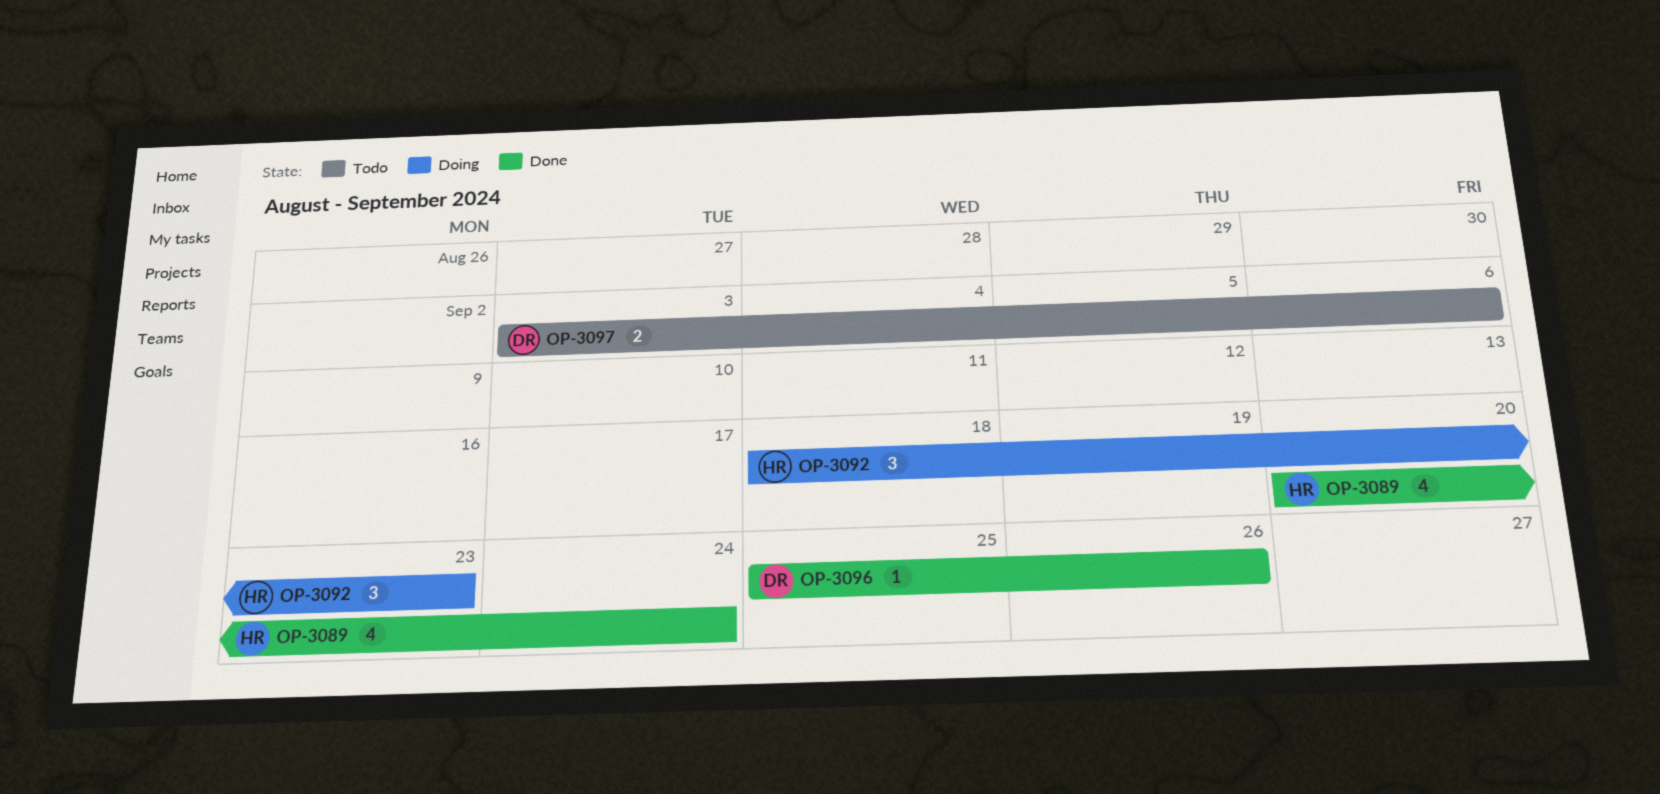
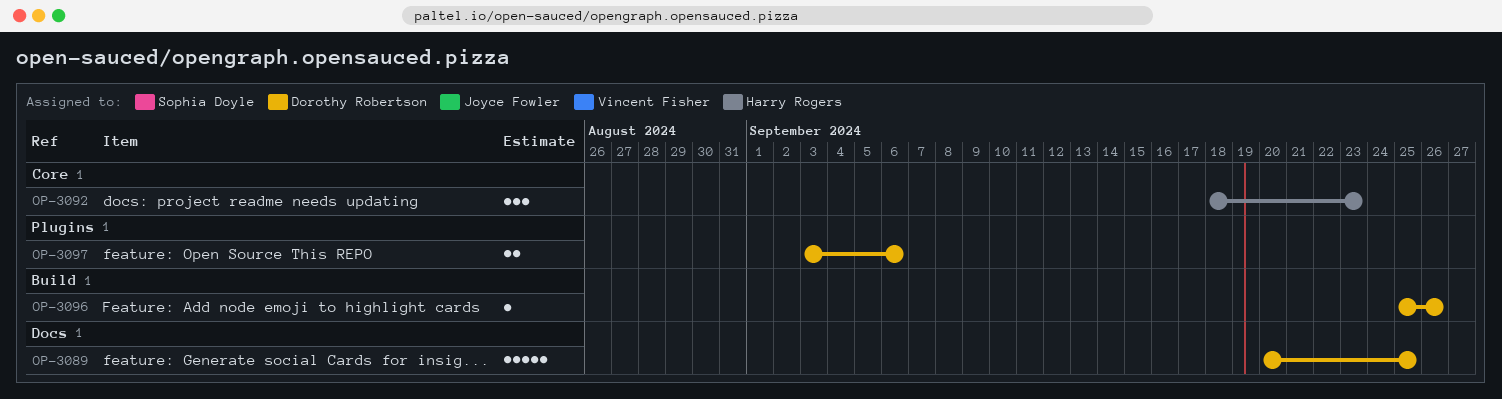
OP-3089, owner: Harry Rogers -> Dorothy Robertson
OP-3089, estimate: 4 -> 5
OP-3089, due: Sep 24 -> Sep 25

